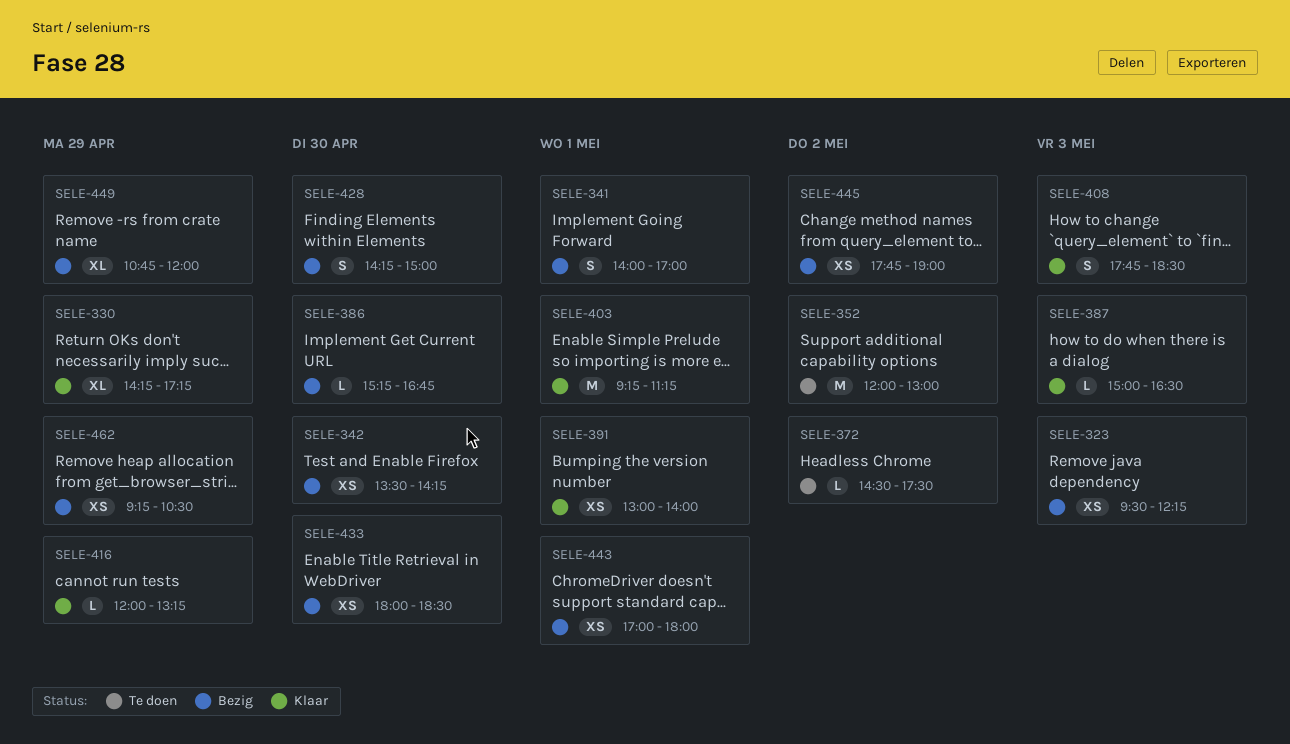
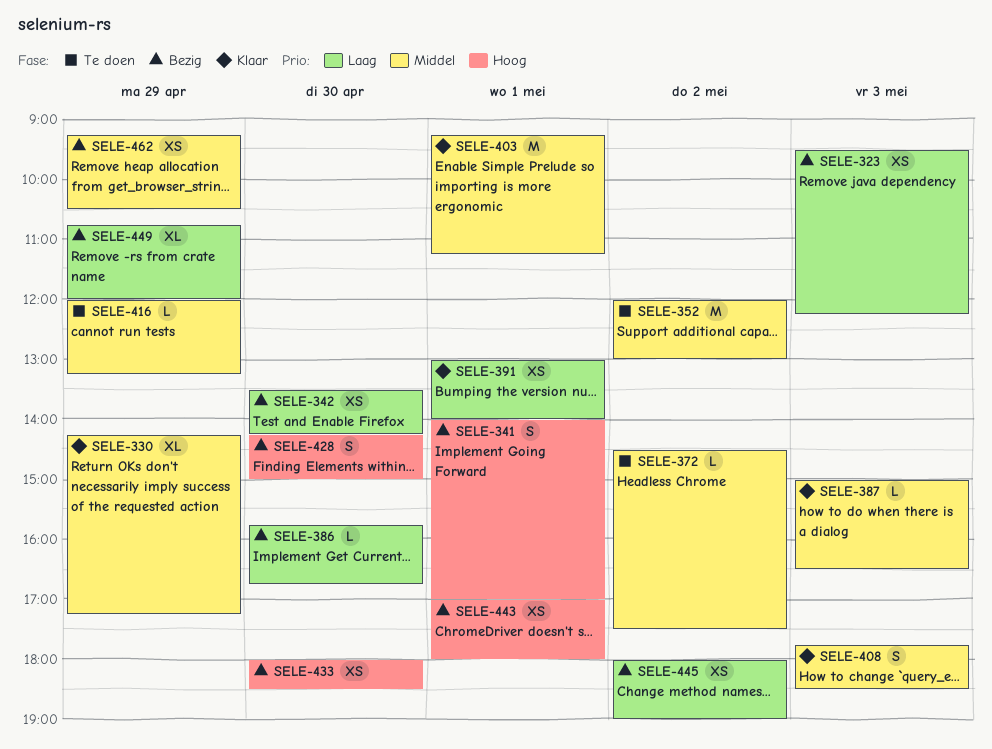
SELE-386, begins: 15:15 -> 15:45
SELE-416, status: Klaar -> Te doen
SELE-445, begins: 17:45 -> 18:00

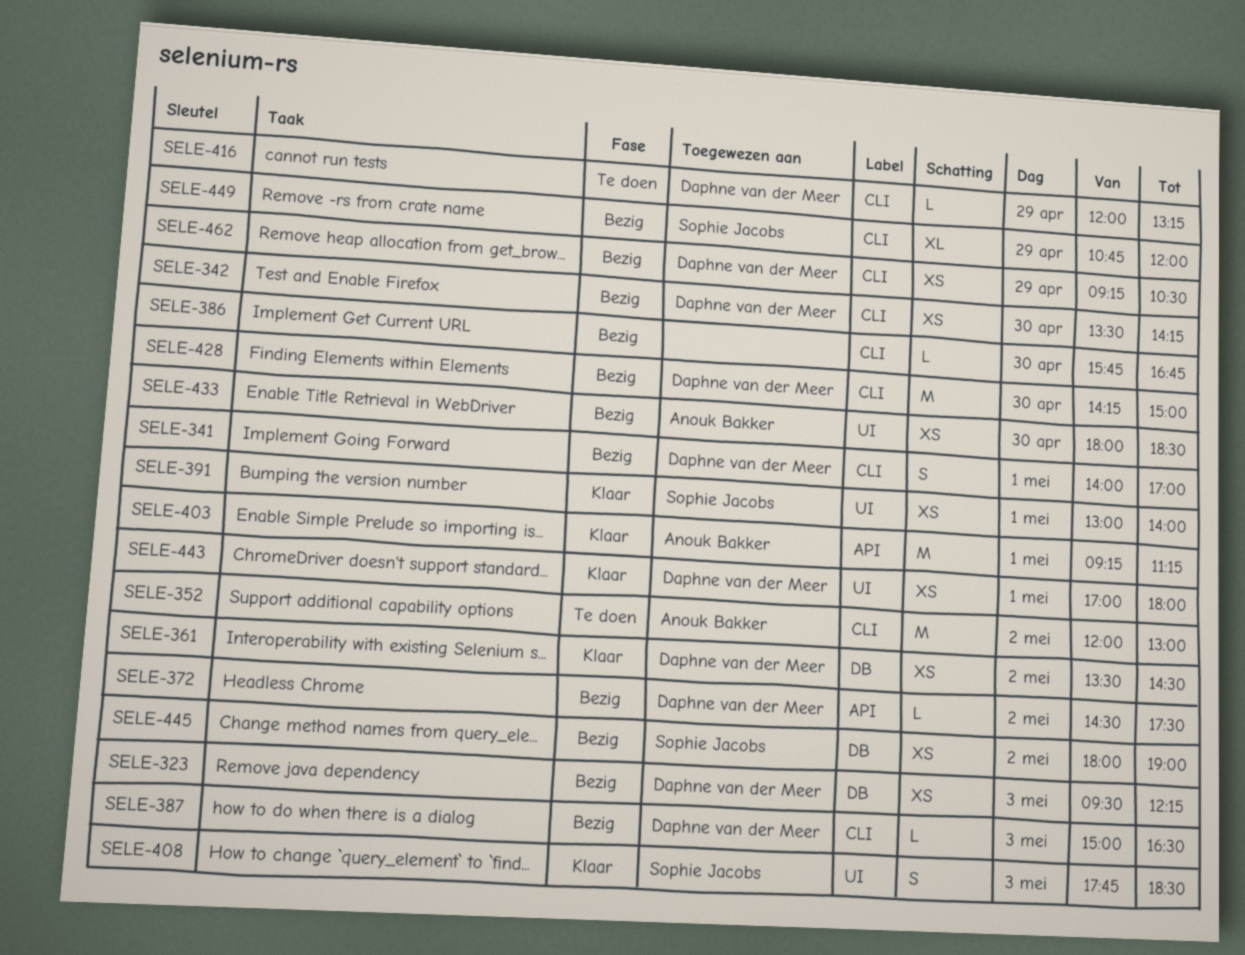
SELE-330: present -> none
SELE-361: none -> present
SELE-372, status: Te doen -> Bezig
SELE-387, status: Klaar -> Bezig
SELE-428, estimate: S -> M
SELE-443, status: Bezig -> Klaar

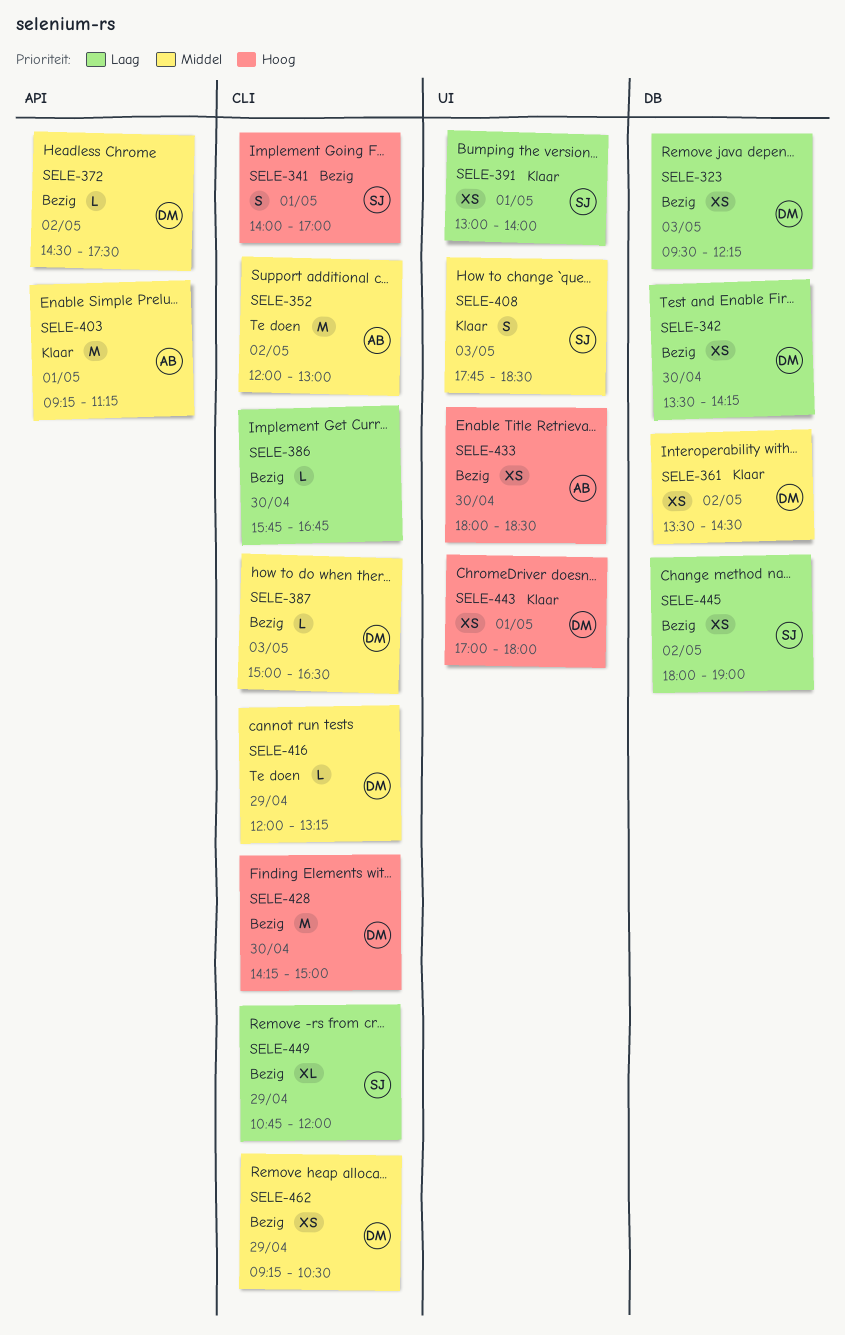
SELE-341, owner: Daphne van der Meer -> Sophie Jacobs
SELE-342, label: CLI -> DB

